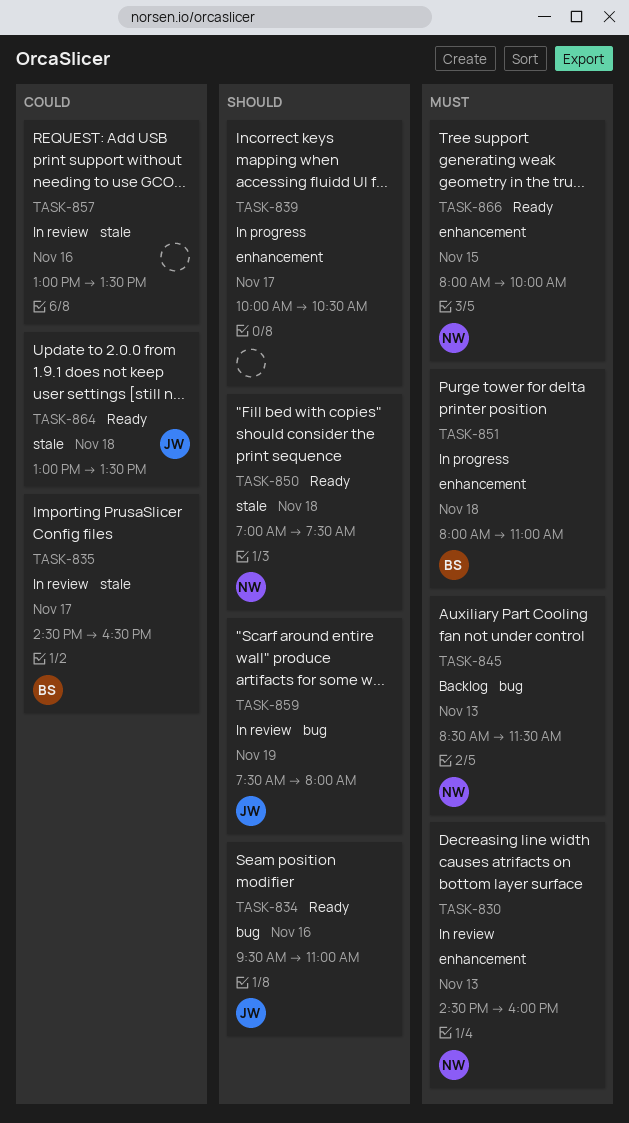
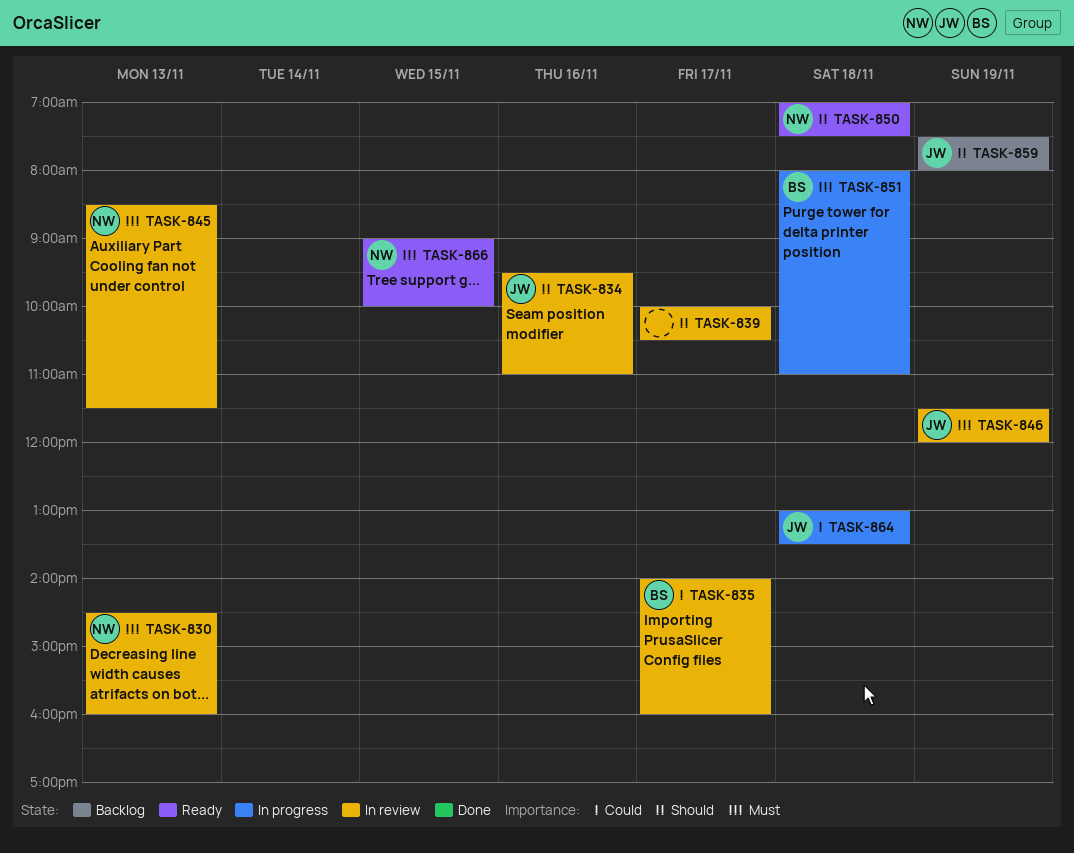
TASK-834, status: Ready -> In review
TASK-835, begins: 14:30 -> 14:00
TASK-835, ends: 16:30 -> 16:00
TASK-839, status: In progress -> In review
TASK-845, status: Backlog -> In review
TASK-846: none -> present
TASK-857: present -> none
TASK-859, status: In review -> Backlog
TASK-864, status: Ready -> In progress
TASK-866, begins: 08:00 -> 09:00

